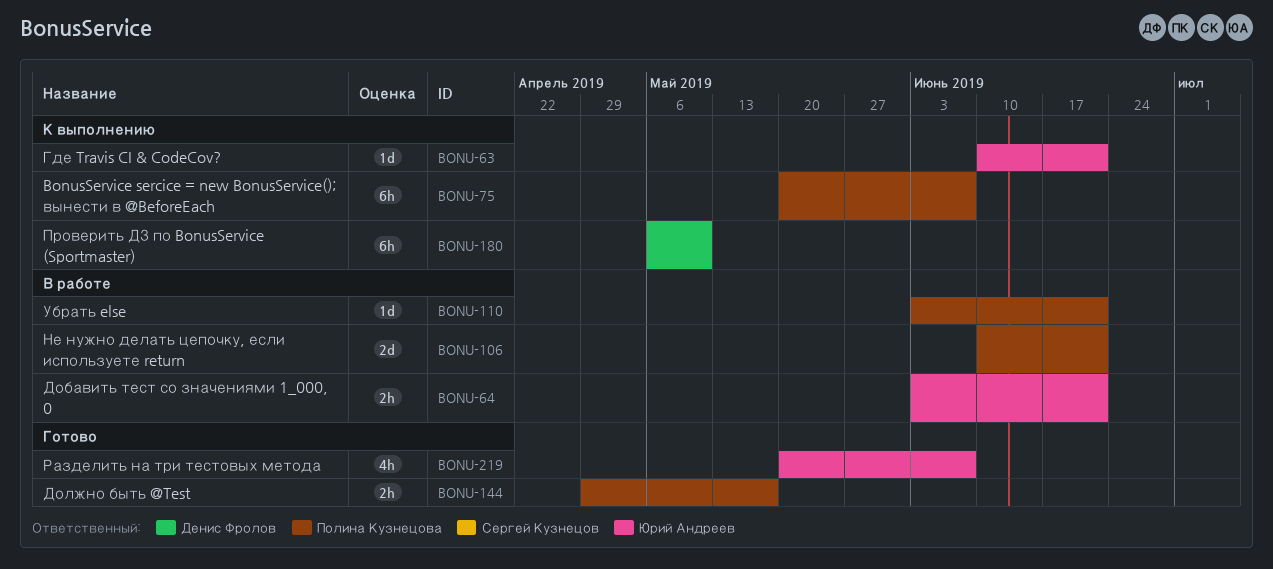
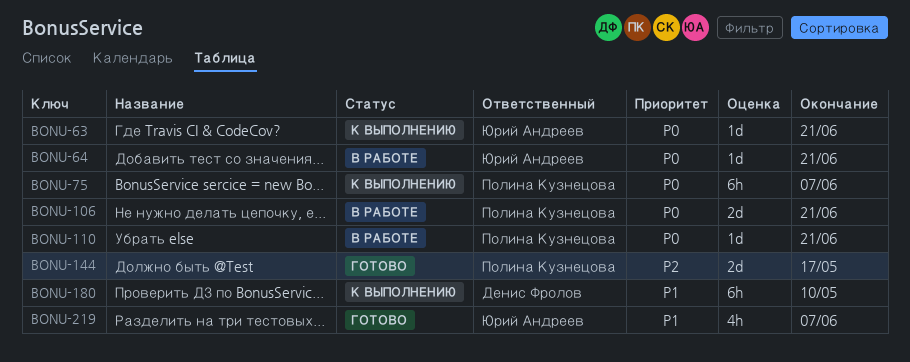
BONU-64, estimate: 2h -> 1d
BONU-144, estimate: 2h -> 2d

